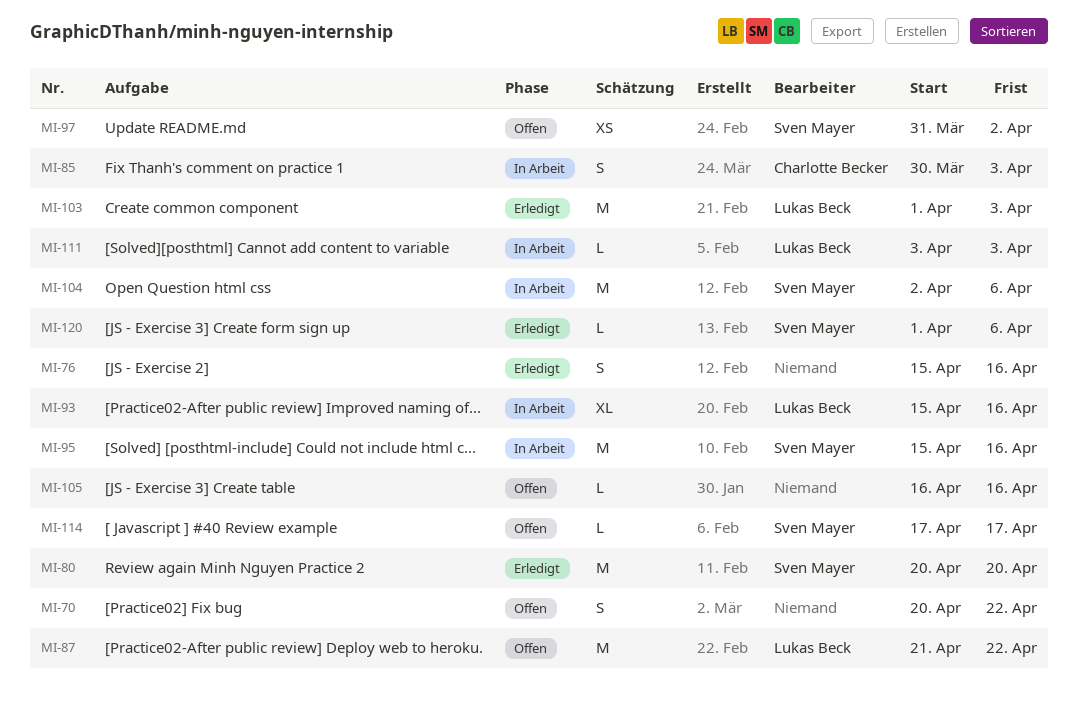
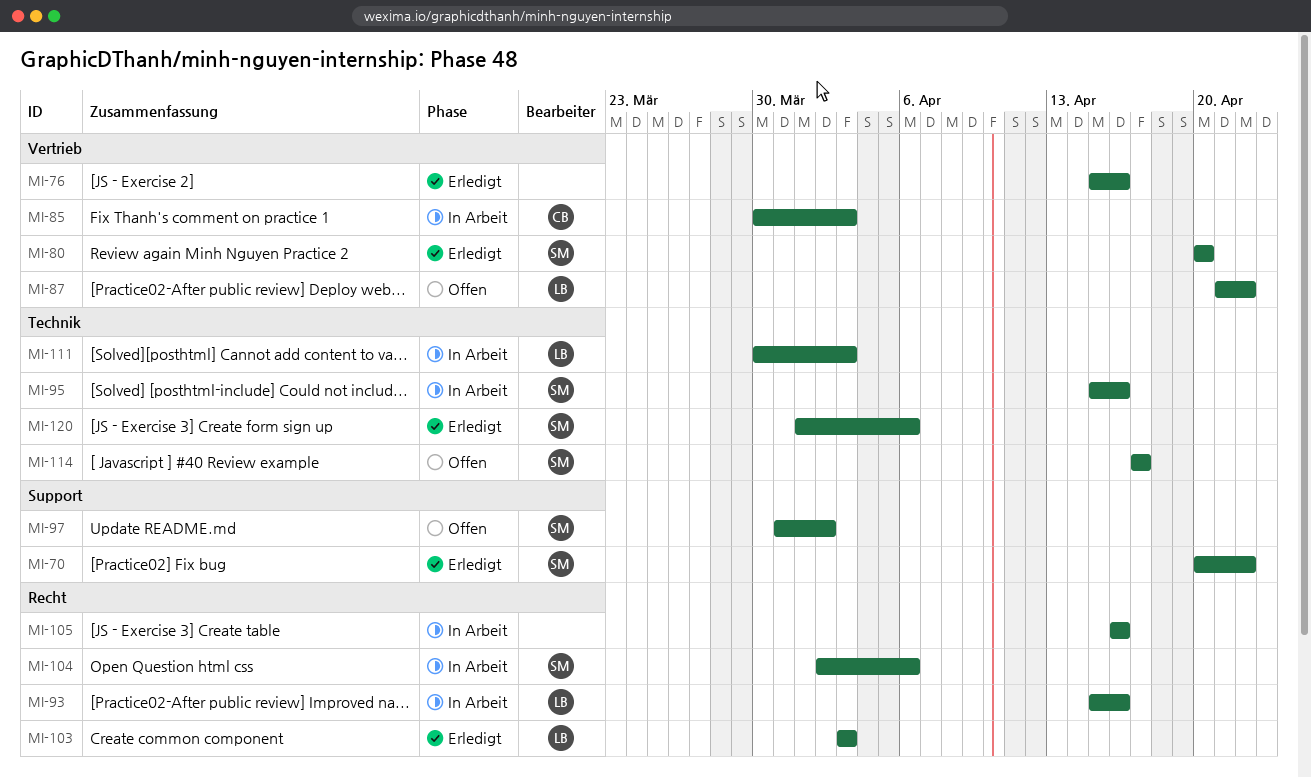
MI-70, status: Offen -> Erledigt
MI-70, owner: none -> Sven Mayer
MI-103, start: Apr 1 -> Apr 3
MI-105, status: Offen -> In Arbeit
MI-111, start: Apr 3 -> Mar 30

